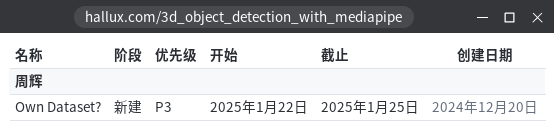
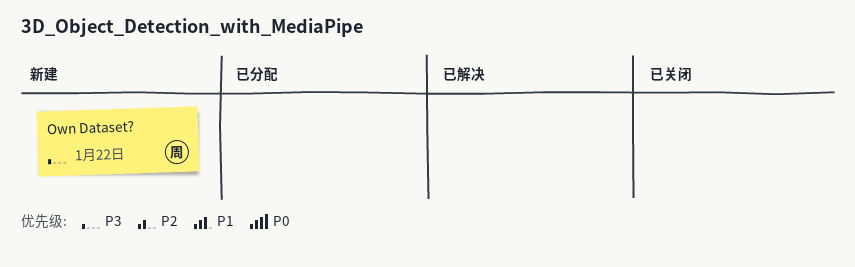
Own Dataset?, due: Jan 25 -> Jan 22

